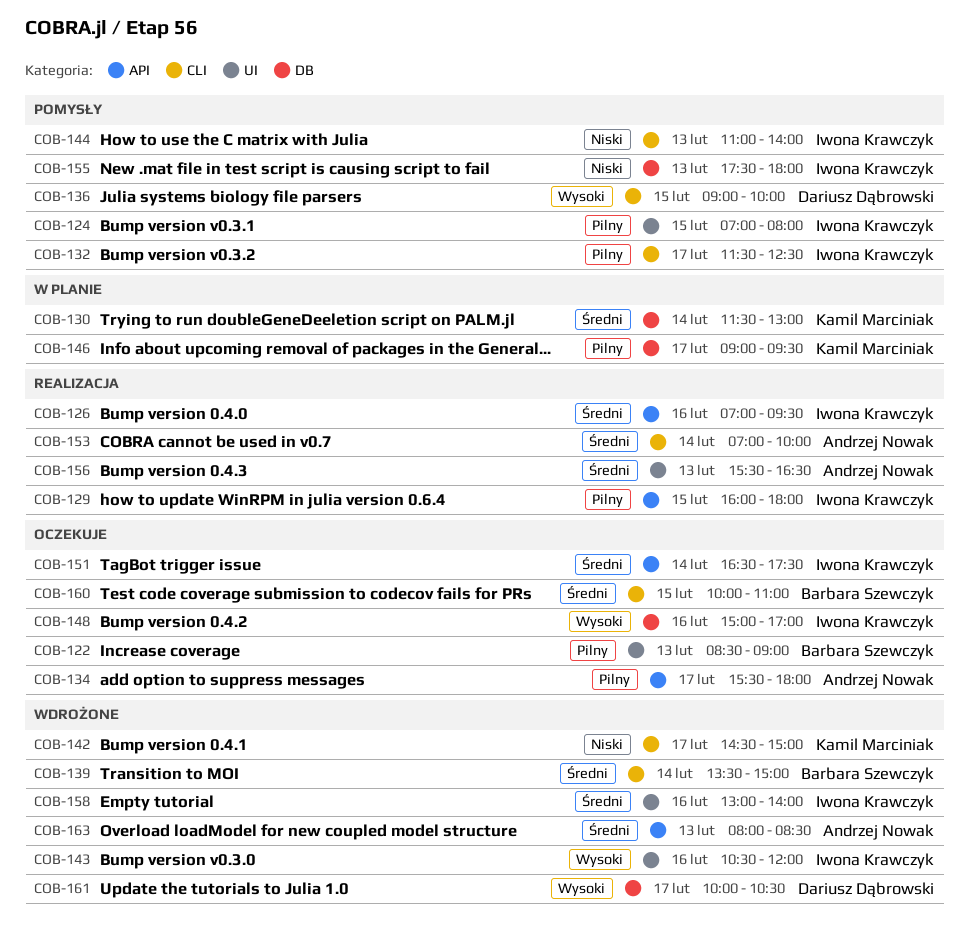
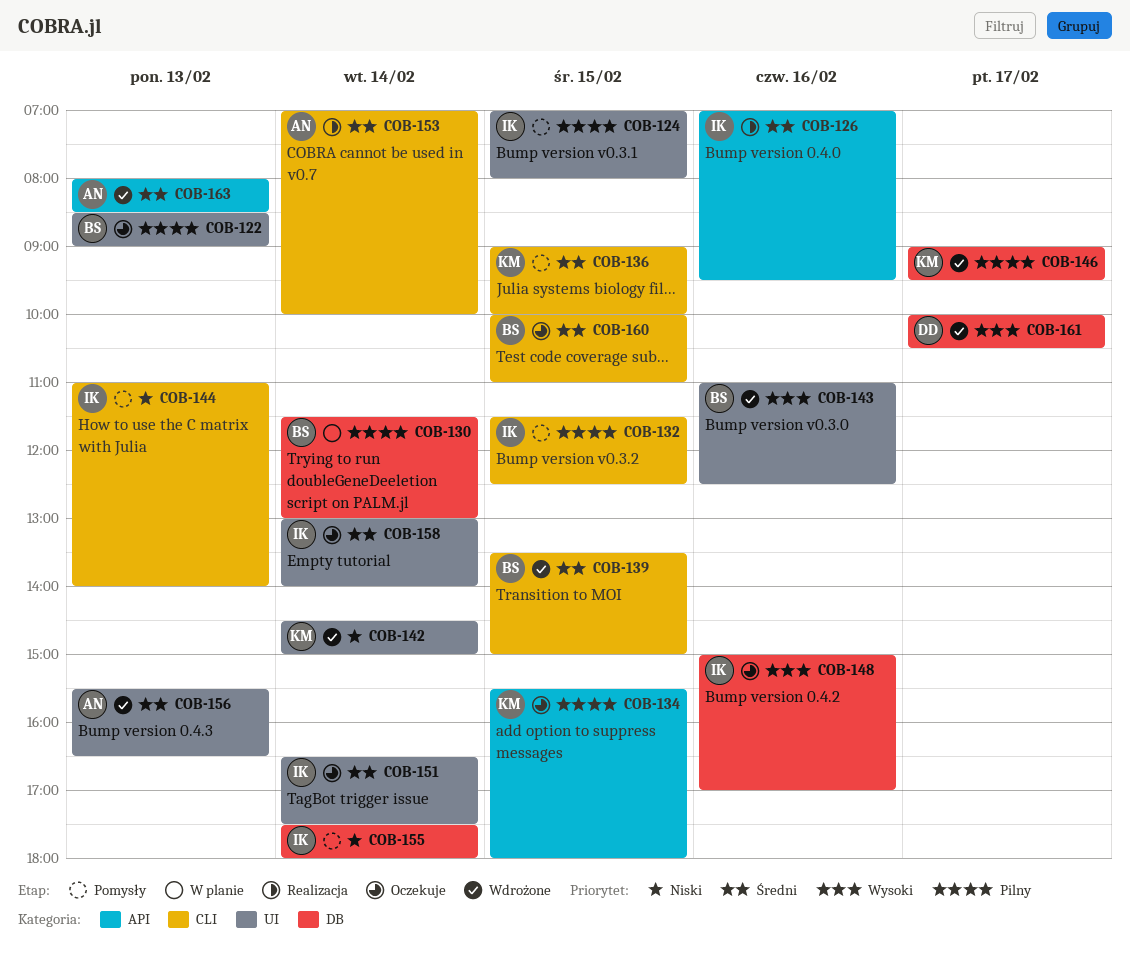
COB-129: present -> none
COB-130, owner: Kamil Marciniak -> Barbara Szewczyk
COB-130, priority: Średni -> Pilny
COB-132, day: Feb 17 -> Feb 15
COB-134, owner: Andrzej Nowak -> Kamil Marciniak
COB-134, day: Feb 17 -> Feb 15
COB-136, owner: Dariusz Dąbrowski -> Kamil Marciniak
COB-136, priority: Wysoki -> Średni
COB-139, day: Feb 14 -> Feb 15
COB-142, label: CLI -> UI
COB-142, day: Feb 17 -> Feb 14
COB-143, owner: Iwona Krawczyk -> Barbara Szewczyk
COB-143, begins: 10:30 -> 11:00
COB-143, ends: 12:00 -> 12:30
COB-146, status: W planie -> Wdrożone
COB-151, label: API -> UI
COB-155, day: Feb 13 -> Feb 14
COB-156, status: Realizacja -> Wdrożone
COB-158, status: Wdrożone -> Oczekuje
COB-158, day: Feb 16 -> Feb 14

